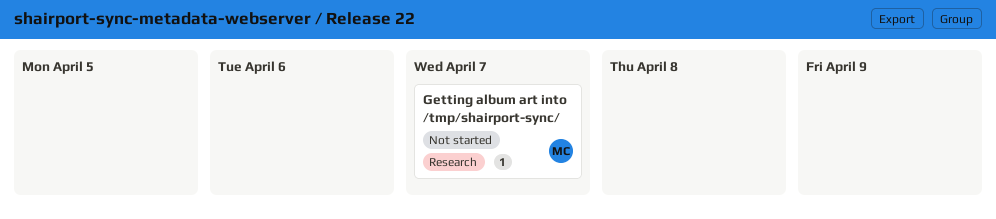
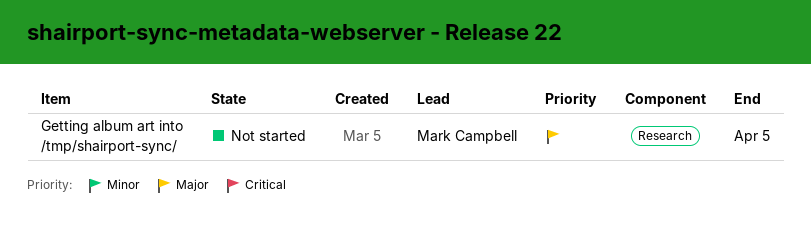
Getting album art into /tmp/shairport-sync/, due: Apr 7 -> Apr 5

